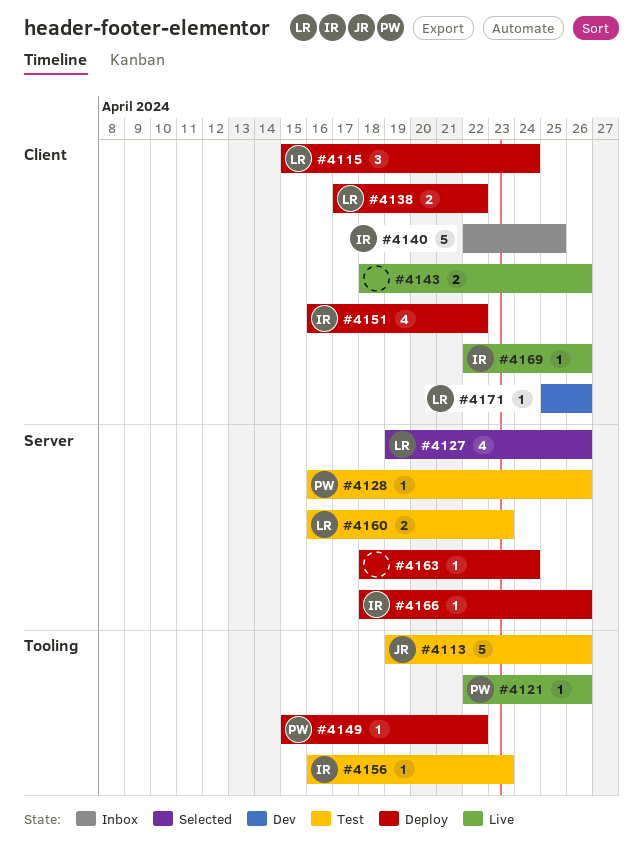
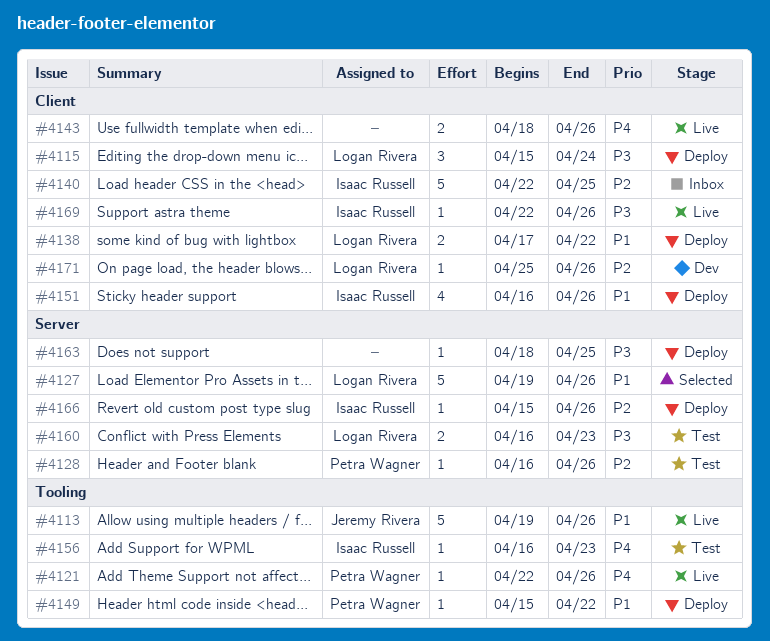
#4113, status: Test -> Live
#4127, estimate: 4 -> 5
#4151, due: Apr 22 -> Apr 26
#4163, due: Apr 24 -> Apr 25
#4166, start: Apr 18 -> Apr 15

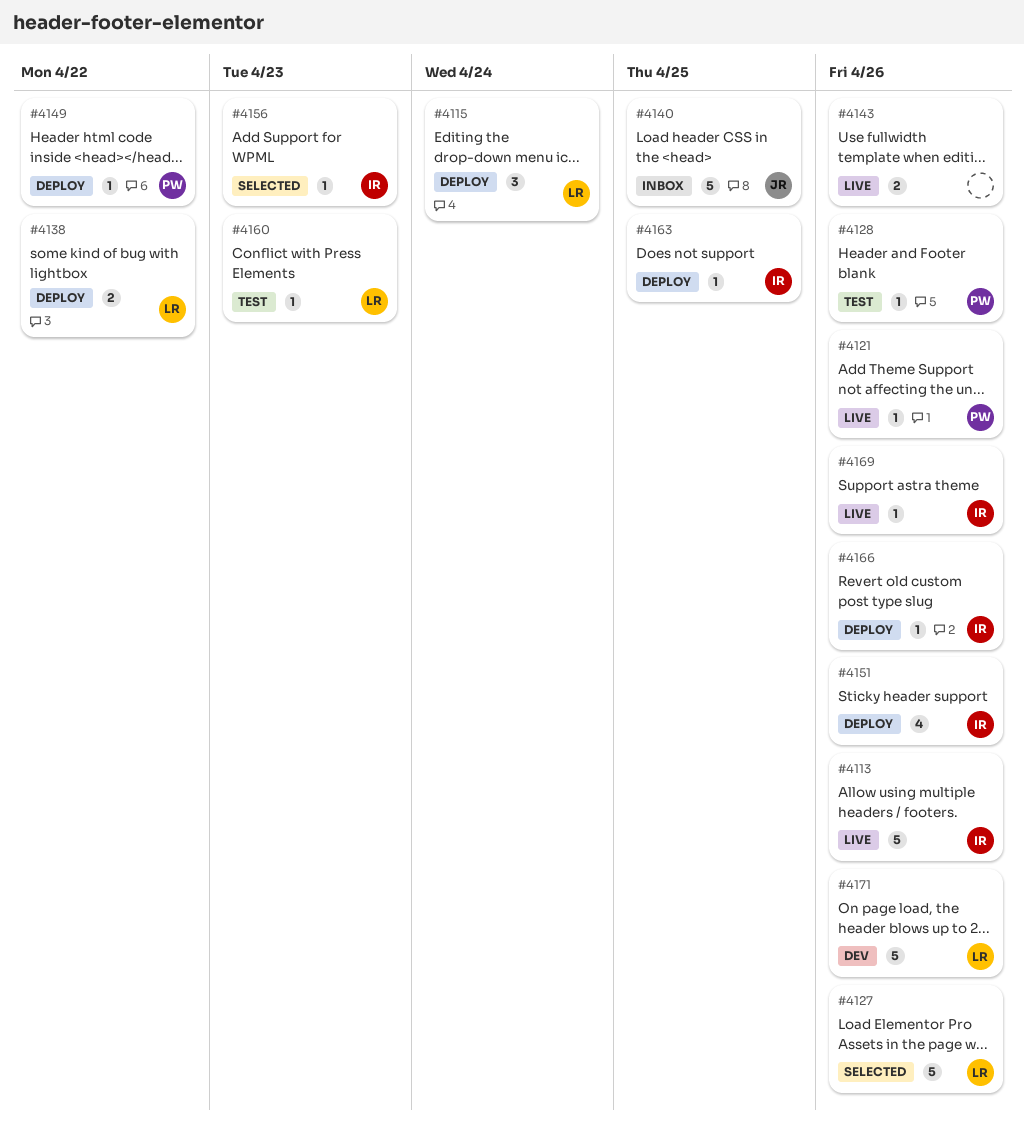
#4113, owner: Jeremy Rivera -> Isaac Russell
#4140, owner: Isaac Russell -> Jeremy Rivera
#4156, status: Test -> Selected
#4160, estimate: 2 -> 1
#4163, owner: none -> Isaac Russell
#4171, estimate: 1 -> 5

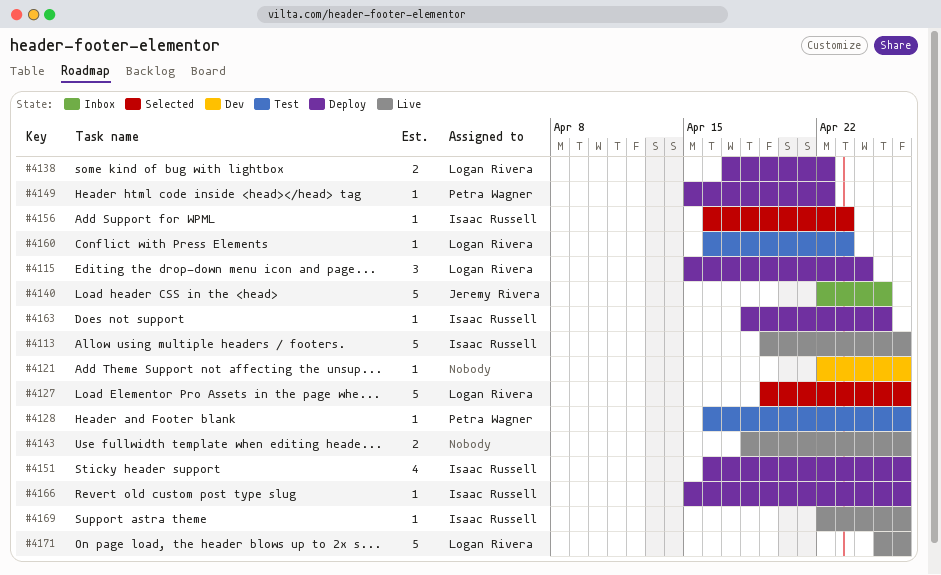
#4121, status: Live -> Dev
#4121, owner: Petra Wagner -> none
#4171, status: Dev -> Live

